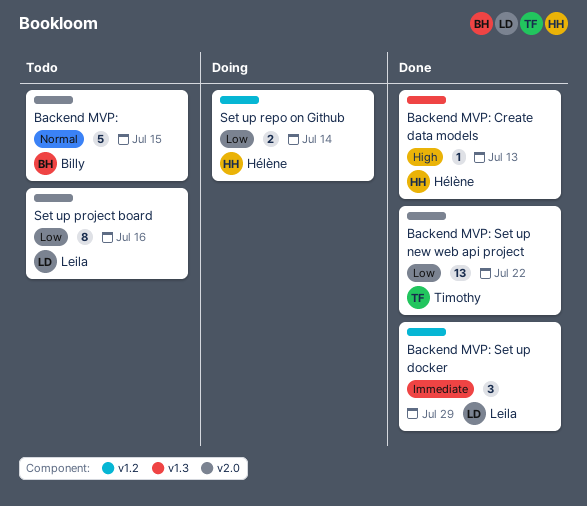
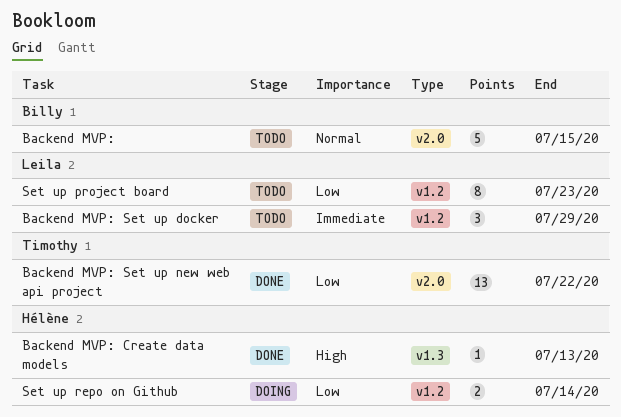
Backend MVP: Set up docker, status: Done -> Todo
Set up project board, label: v2.0 -> v1.2
Set up project board, due: Jul 16 -> Jul 23

